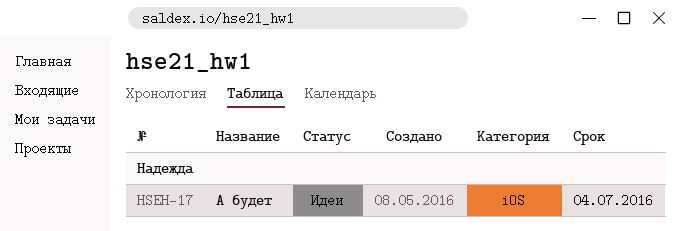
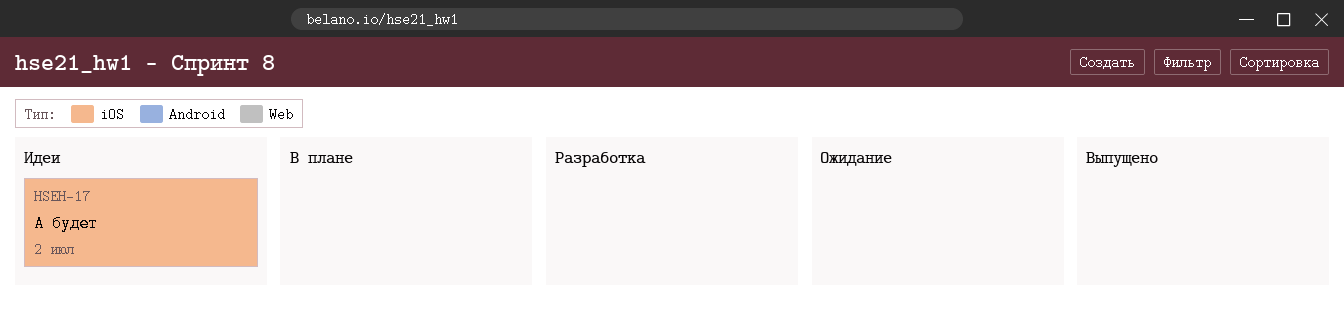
HSEH-17, due: Jul 4 -> Jul 2

